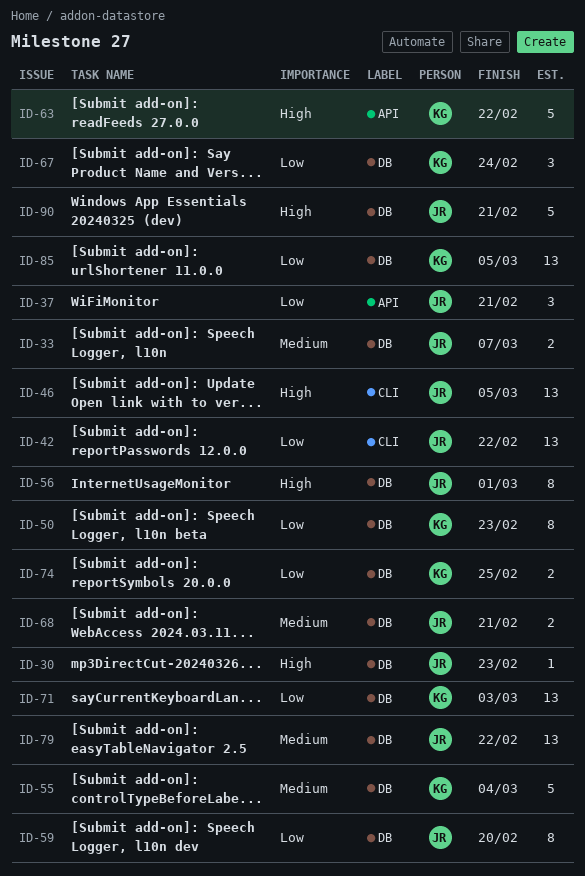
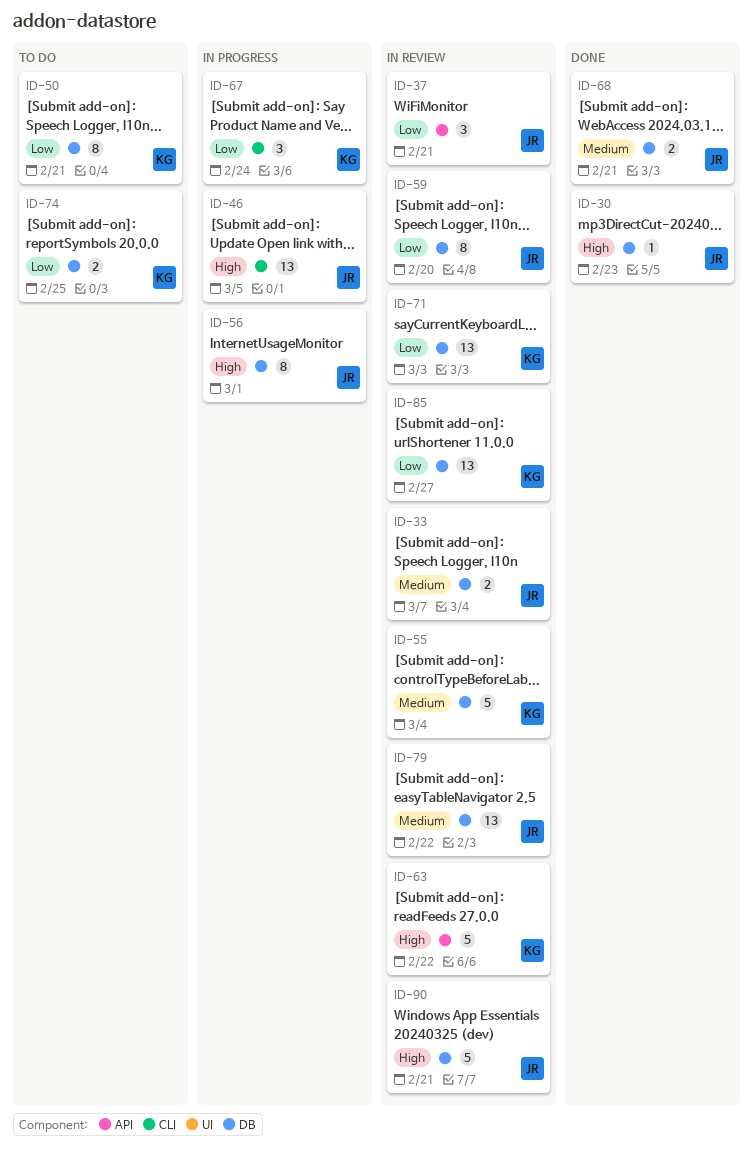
ID-42: present -> none
ID-50, due: Feb 23 -> Feb 21
ID-67, label: DB -> CLI
ID-85, due: Mar 5 -> Feb 27

